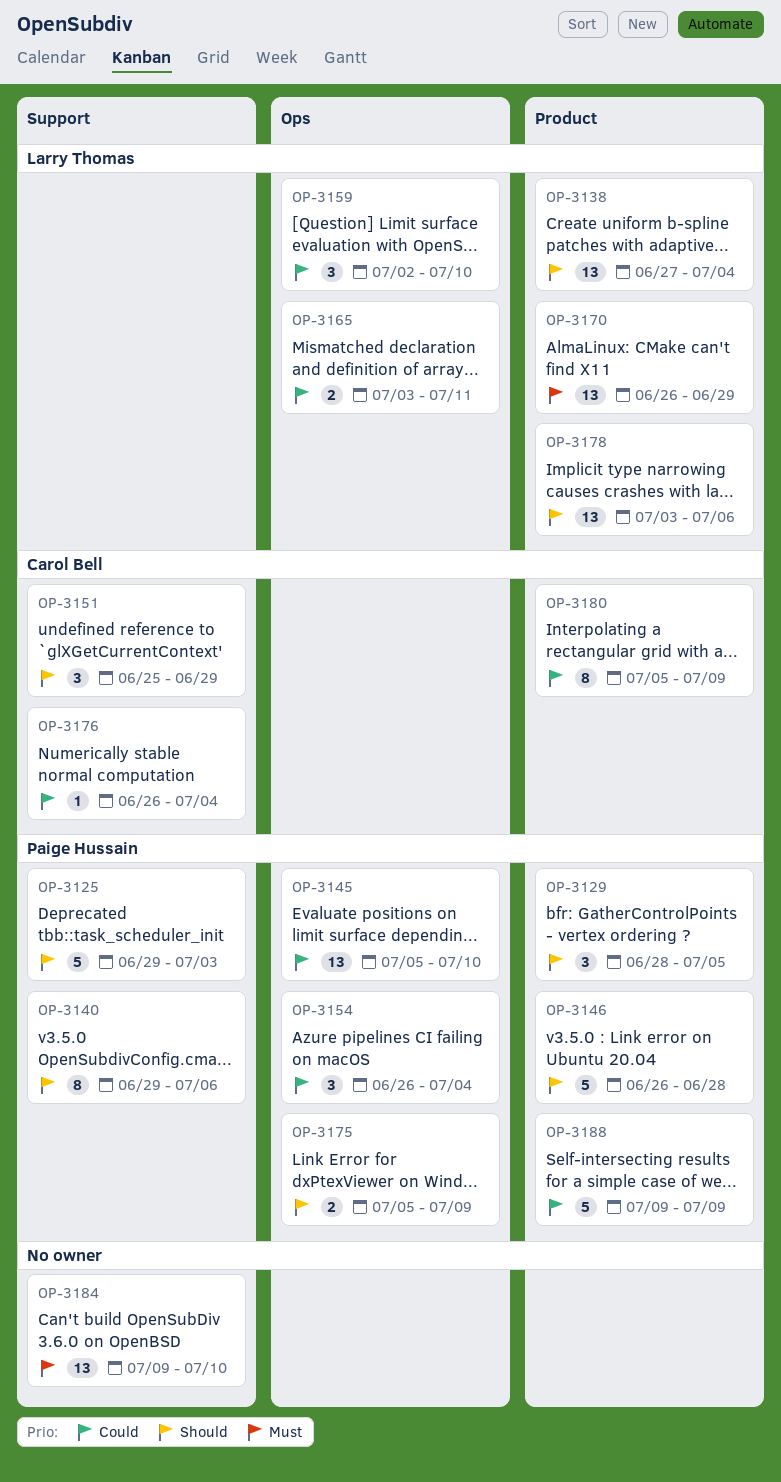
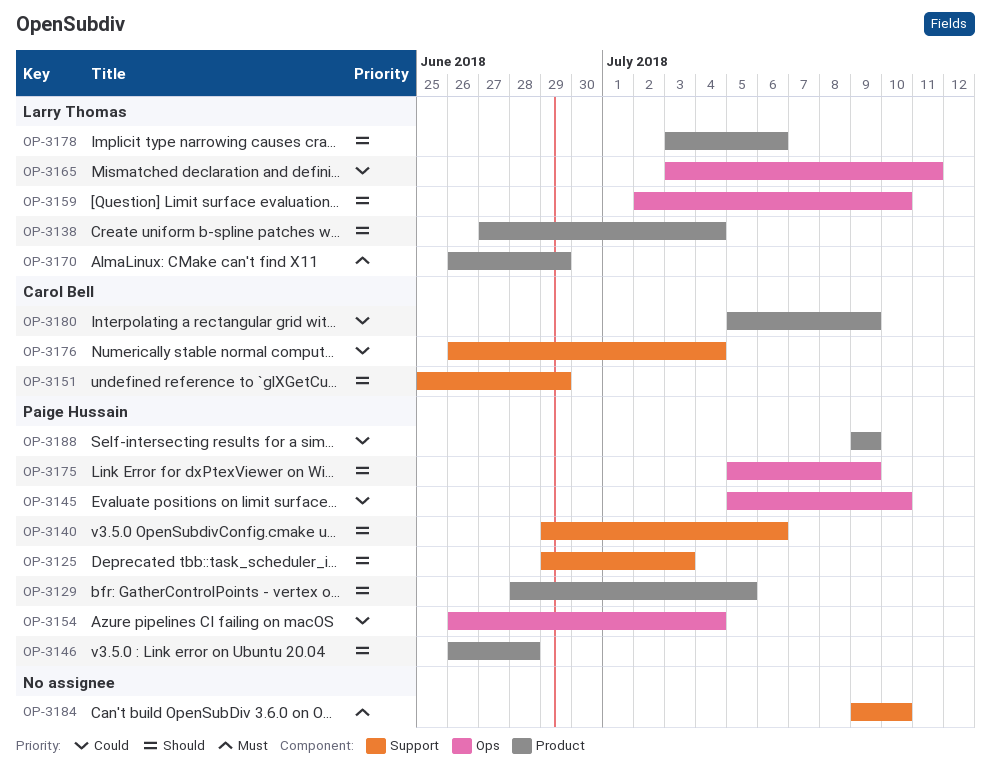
OP-3159, priority: Could -> Should

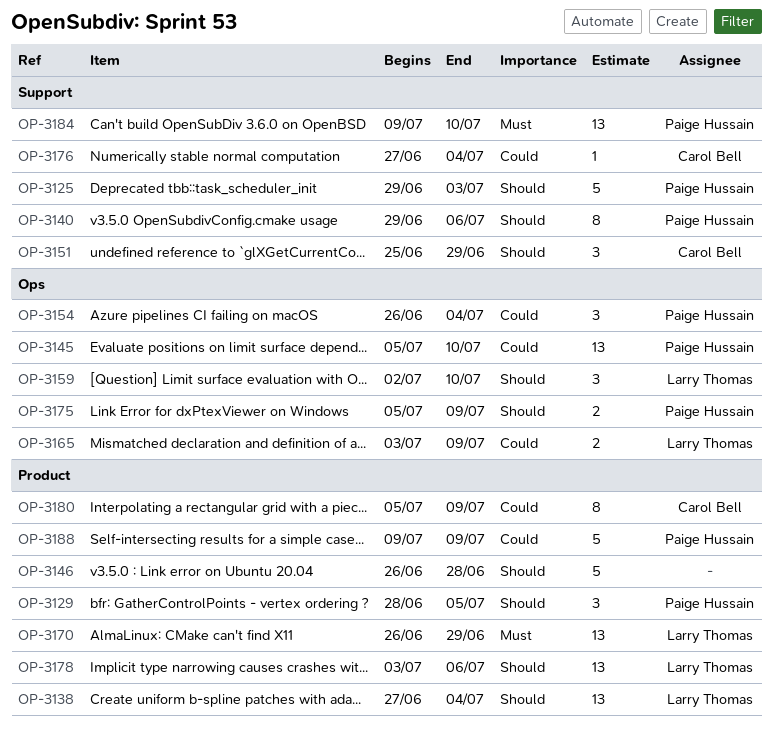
OP-3146, owner: Paige Hussain -> none
OP-3165, due: Jul 11 -> Jul 9
OP-3176, start: Jun 26 -> Jun 27
OP-3184, owner: none -> Paige Hussain

